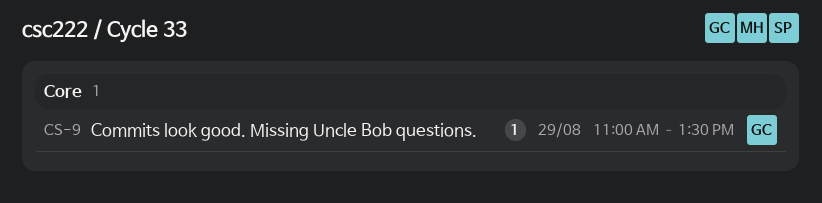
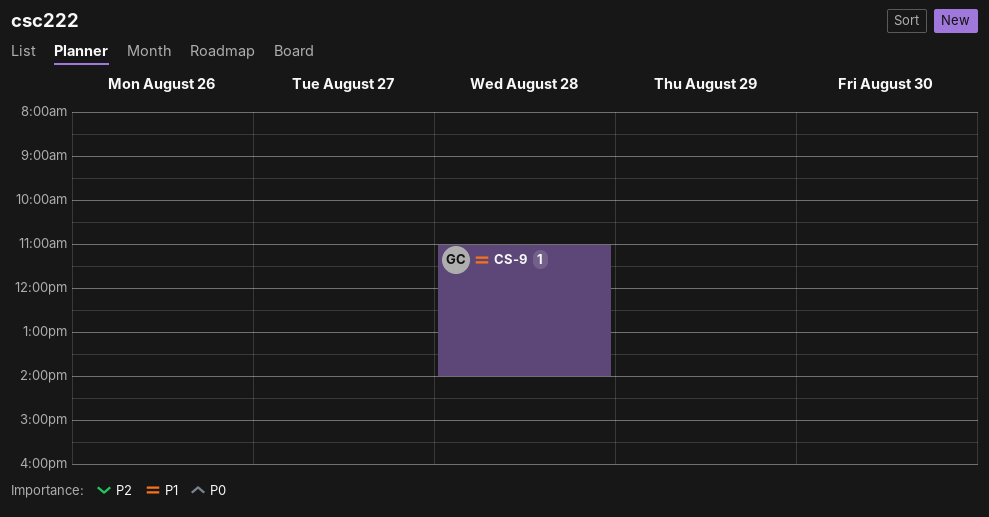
CS-9, day: Aug 29 -> Aug 28
CS-9, ends: 13:30 -> 14:00

